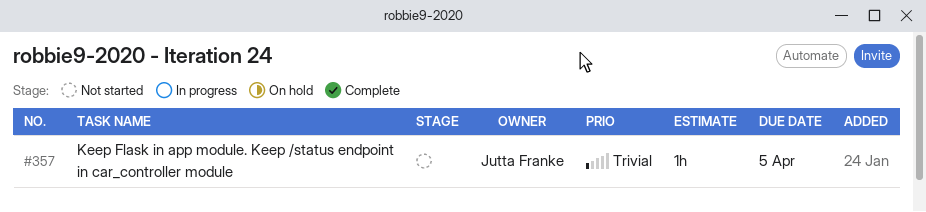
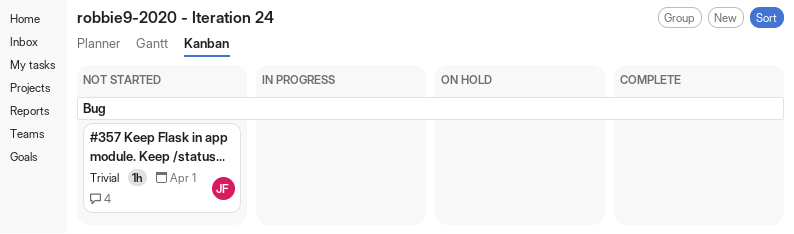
#357, due: Apr 5 -> Apr 1

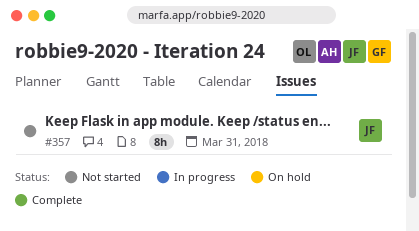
#357, estimate: 1h -> 8h
#357, due: Apr 1 -> Mar 31

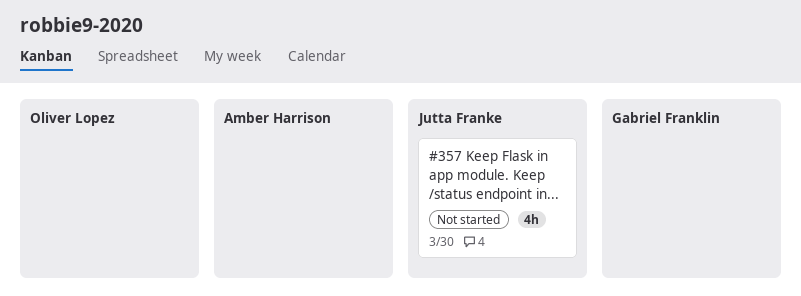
#357, estimate: 8h -> 4h
#357, due: Mar 31 -> Mar 30

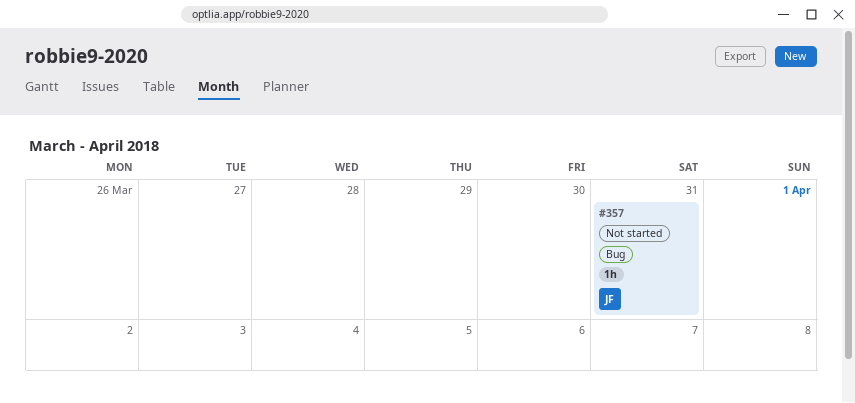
#357, estimate: 4h -> 1h
#357, due: Mar 30 -> Mar 31

